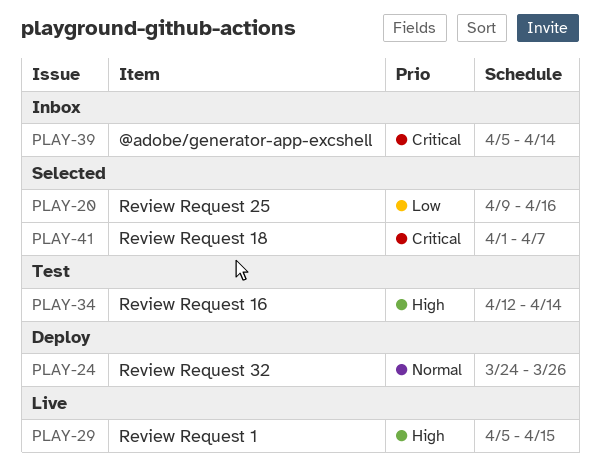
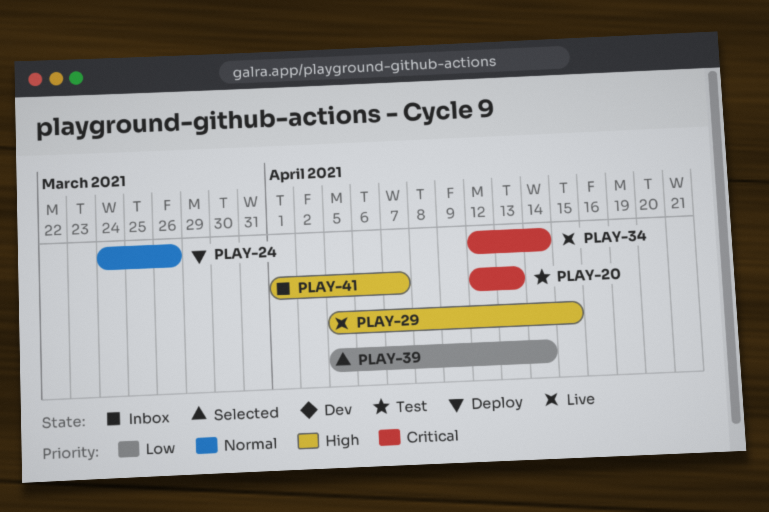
PLAY-20, status: Selected -> Test
PLAY-20, priority: Low -> Critical
PLAY-20, start: Apr 9 -> Apr 12
PLAY-20, due: Apr 16 -> Apr 13
PLAY-34, status: Test -> Live
PLAY-34, priority: High -> Critical
PLAY-39, status: Inbox -> Selected
PLAY-39, priority: Critical -> Low
PLAY-41, status: Selected -> Inbox
PLAY-41, priority: Critical -> High

